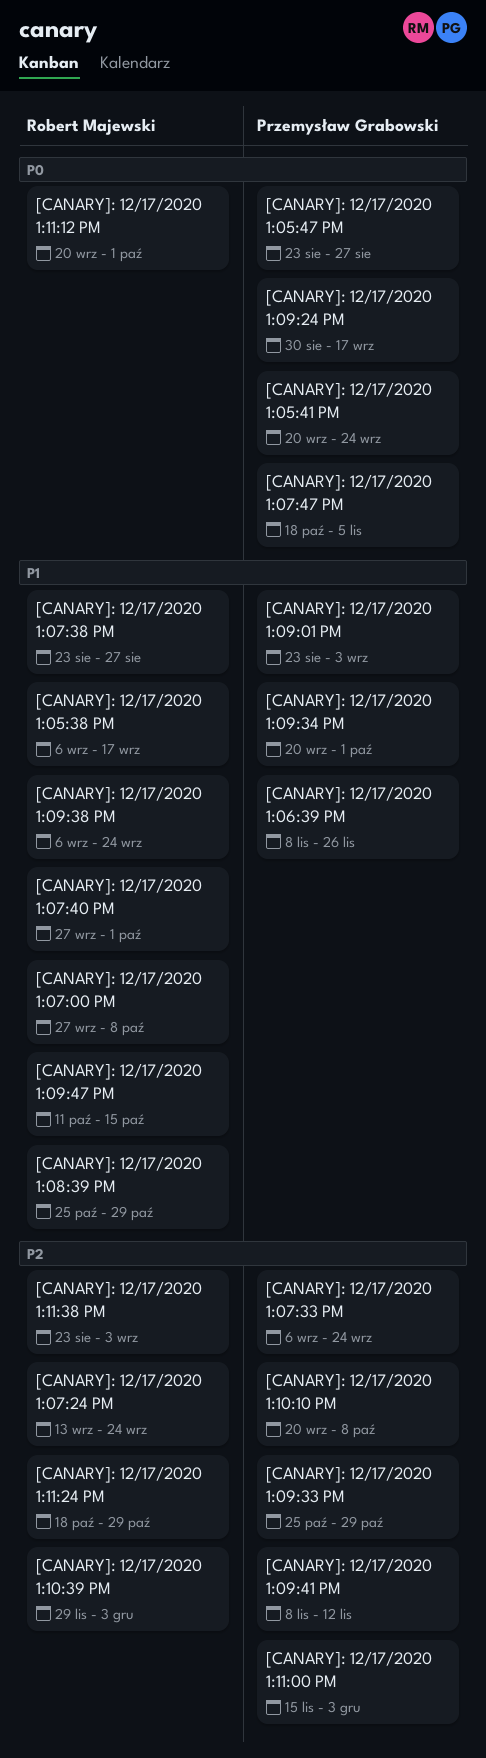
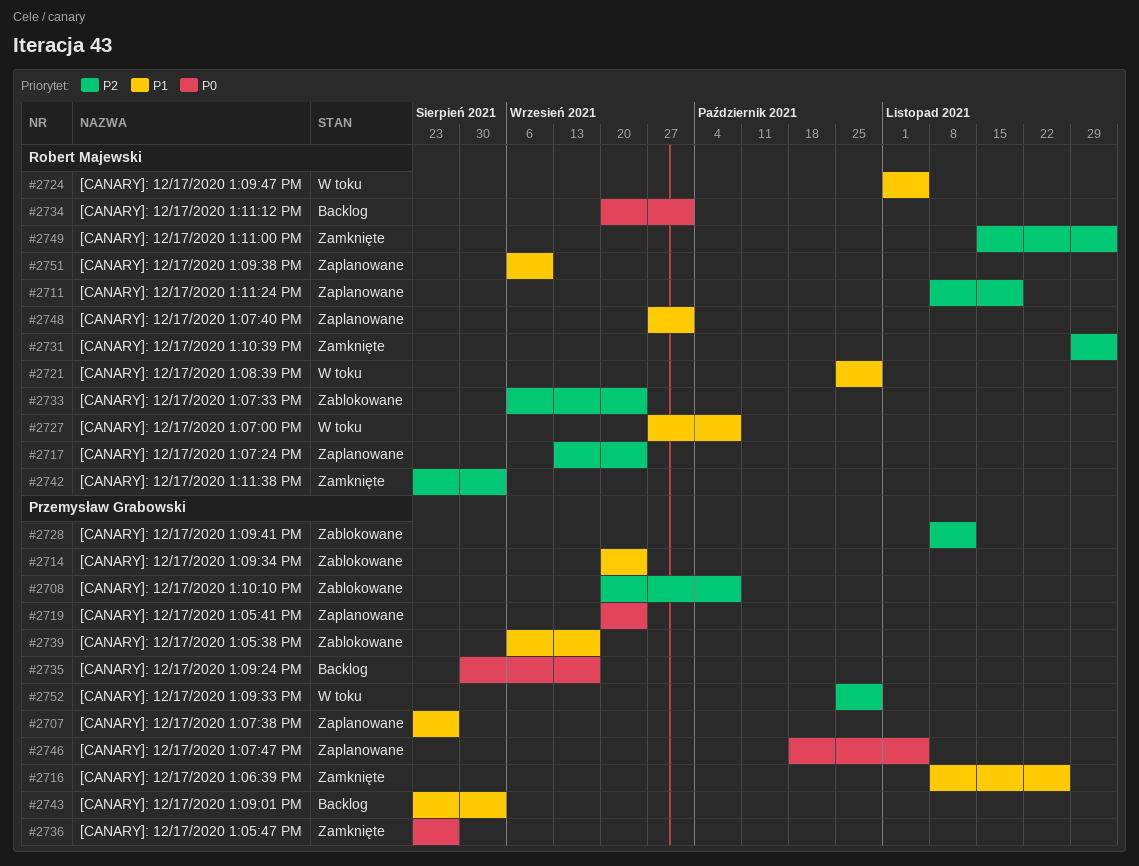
[CANARY]: 12/17/2020 1:05:38 PM, owner: Robert Majewski -> Przemysław Grabowski
[CANARY]: 12/17/2020 1:07:33 PM, owner: Przemysław Grabowski -> Robert Majewski
[CANARY]: 12/17/2020 1:07:38 PM, owner: Robert Majewski -> Przemysław Grabowski
[CANARY]: 12/17/2020 1:09:34 PM, due: Oct 1 -> Sep 24
[CANARY]: 12/17/2020 1:09:38 PM, due: Sep 24 -> Sep 10
[CANARY]: 12/17/2020 1:09:47 PM, start: Oct 11 -> Nov 1
[CANARY]: 12/17/2020 1:09:47 PM, due: Oct 15 -> Nov 5
[CANARY]: 12/17/2020 1:11:00 PM, owner: Przemysław Grabowski -> Robert Majewski
[CANARY]: 12/17/2020 1:11:24 PM, start: Oct 18 -> Nov 8
[CANARY]: 12/17/2020 1:11:24 PM, due: Oct 29 -> Nov 19

